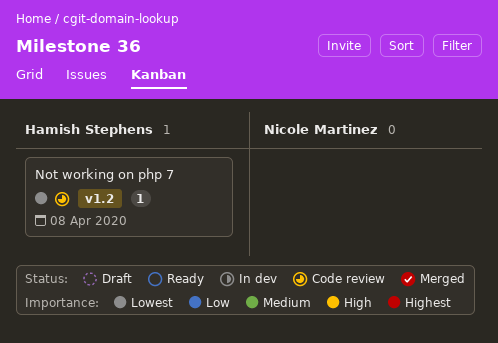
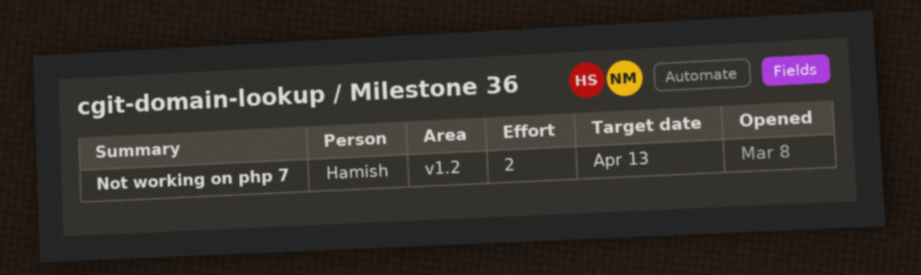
Not working on php 7, estimate: 1 -> 2
Not working on php 7, due: Apr 8 -> Apr 13

